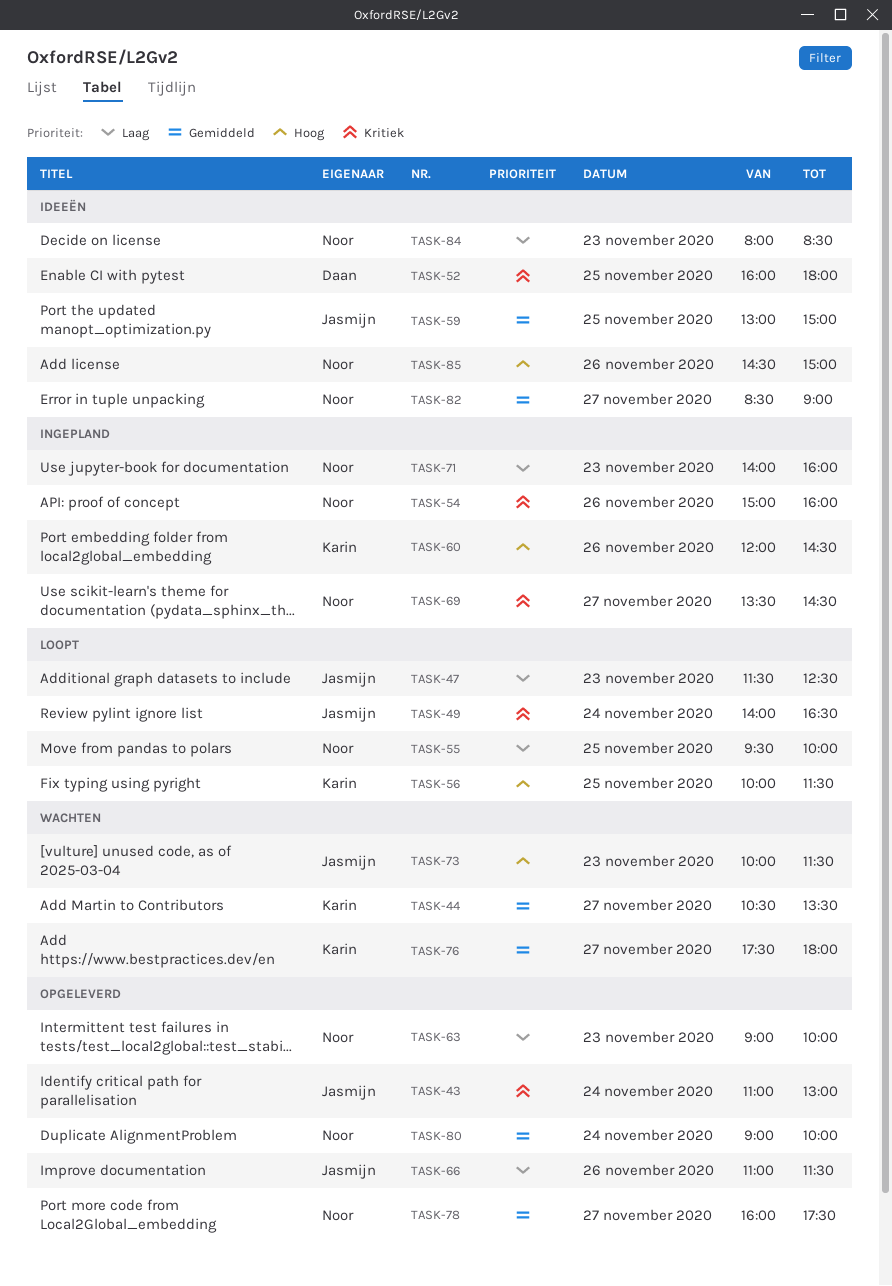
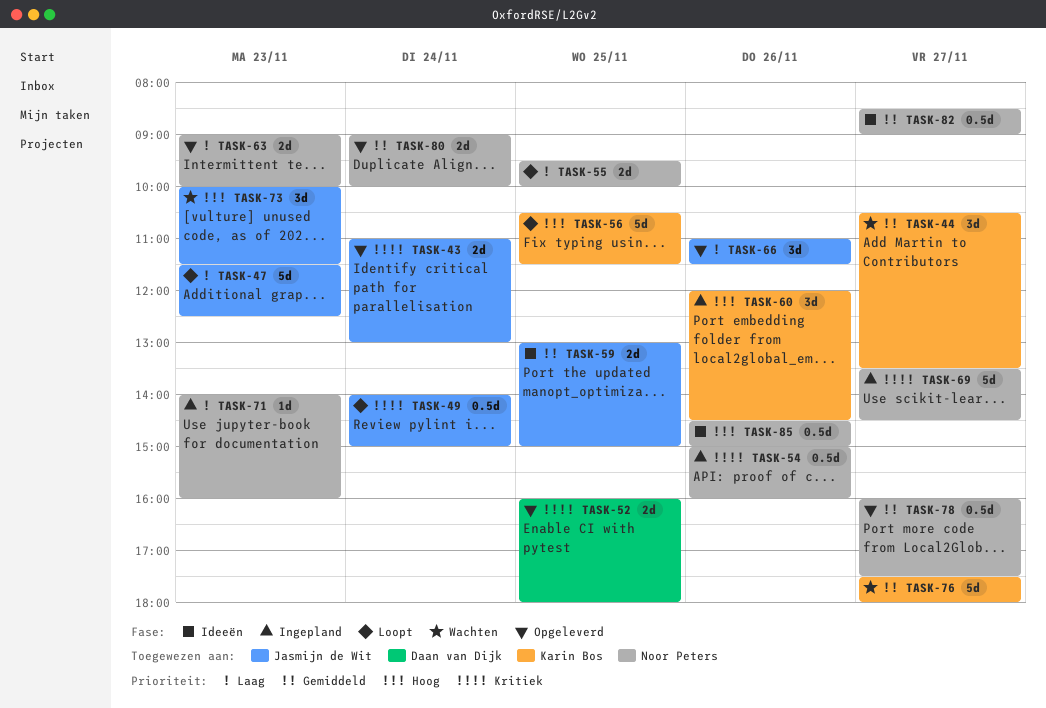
TASK-49, ends: 16:30 -> 15:00
TASK-52, status: Ideeën -> Opgeleverd
TASK-56, begins: 10:00 -> 10:30
TASK-84: present -> none

